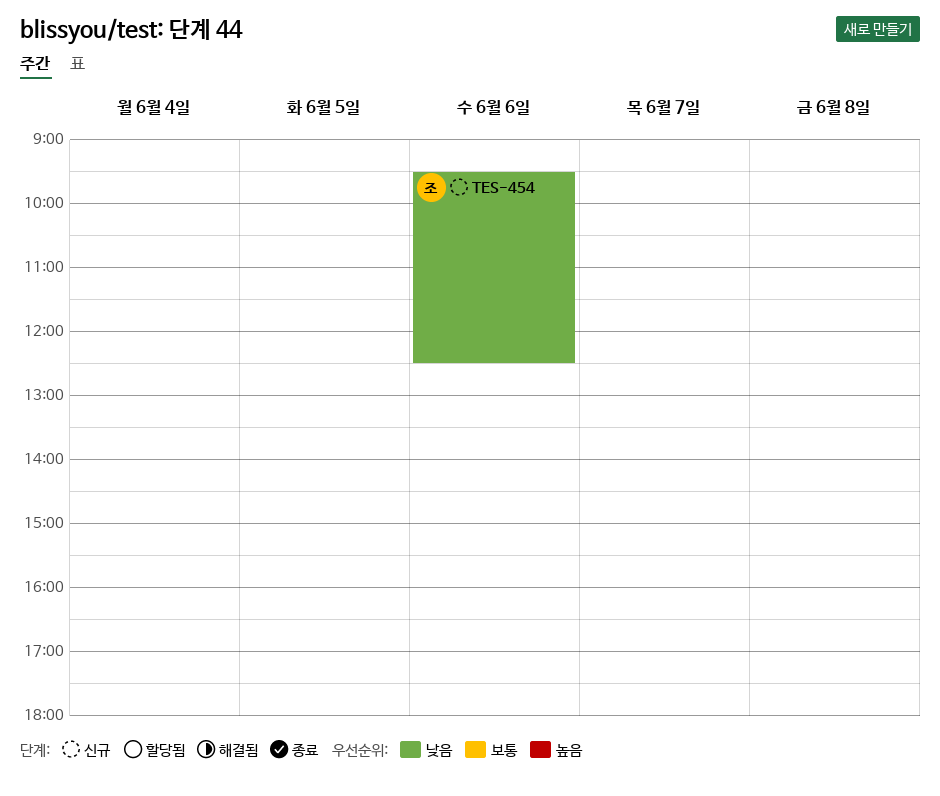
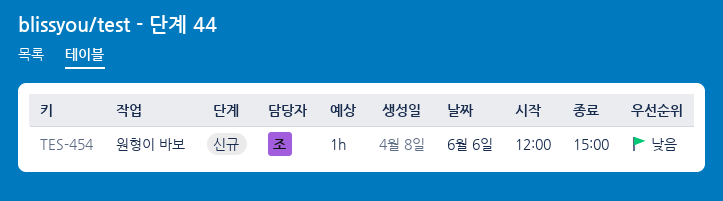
TES-454, begins: 09:30 -> 12:00
TES-454, ends: 12:30 -> 15:00

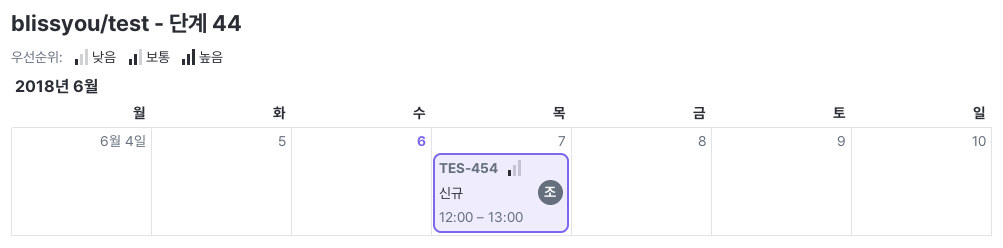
TES-454, day: Jun 6 -> Jun 7
TES-454, ends: 15:00 -> 13:00

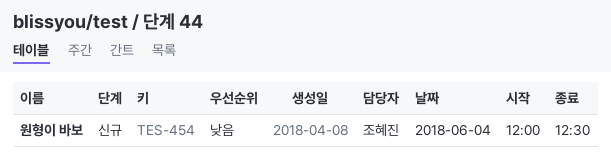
TES-454, day: Jun 7 -> Jun 4
TES-454, ends: 13:00 -> 12:30

